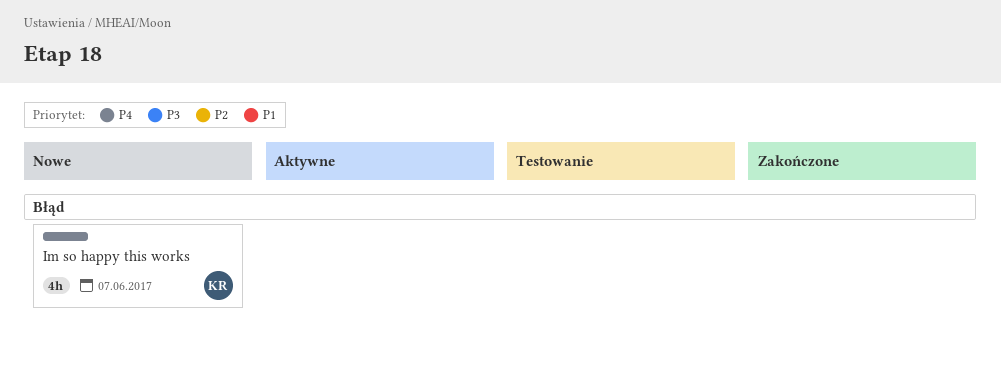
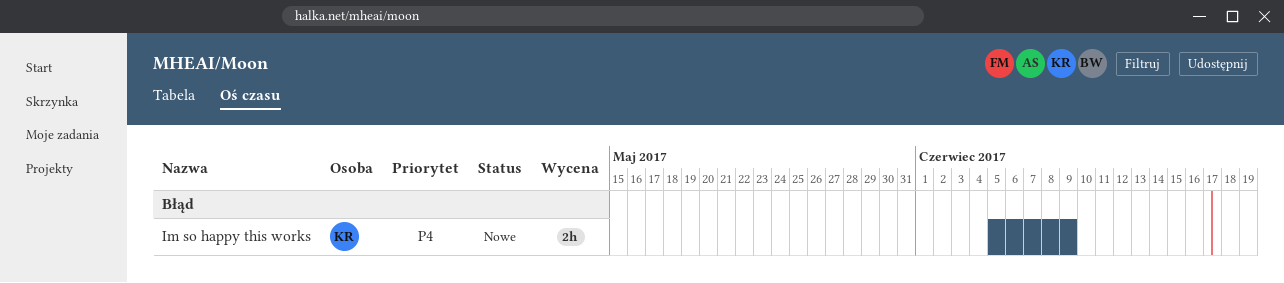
Im so happy this works, estimate: 4h -> 2h
Im so happy this works, due: Jun 7 -> Jun 9

